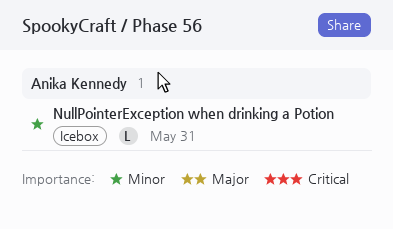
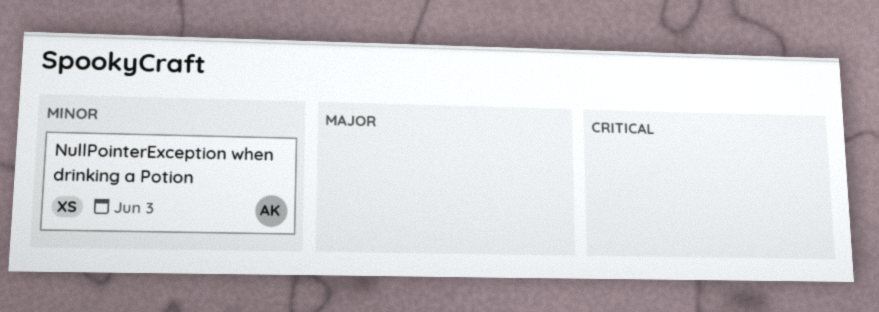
NullPointerException when drinking a Potion, estimate: L -> XS
NullPointerException when drinking a Potion, due: May 31 -> Jun 3

